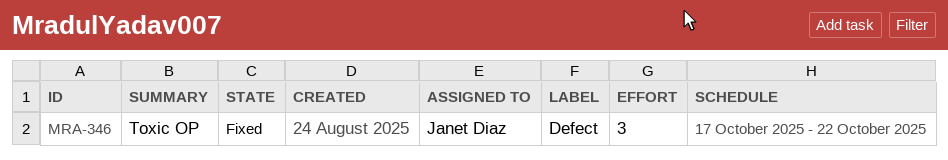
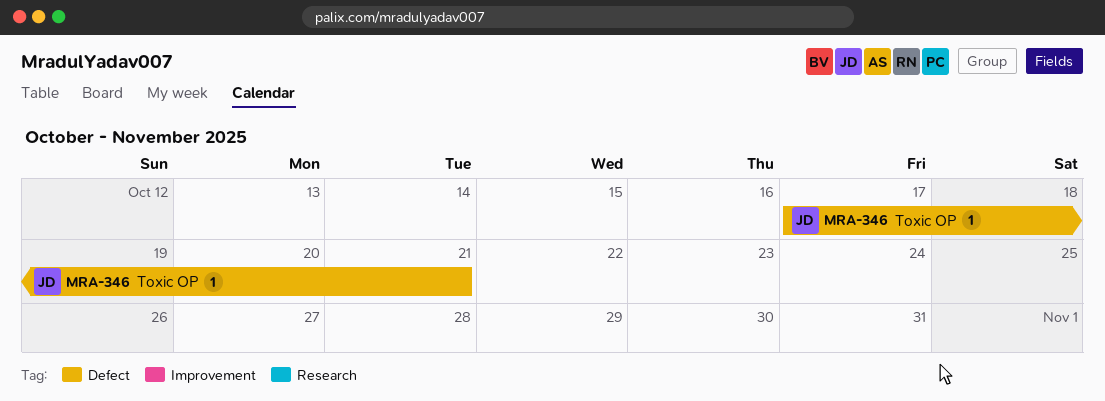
MRA-346, estimate: 3 -> 1
MRA-346, due: Oct 22 -> Oct 21

